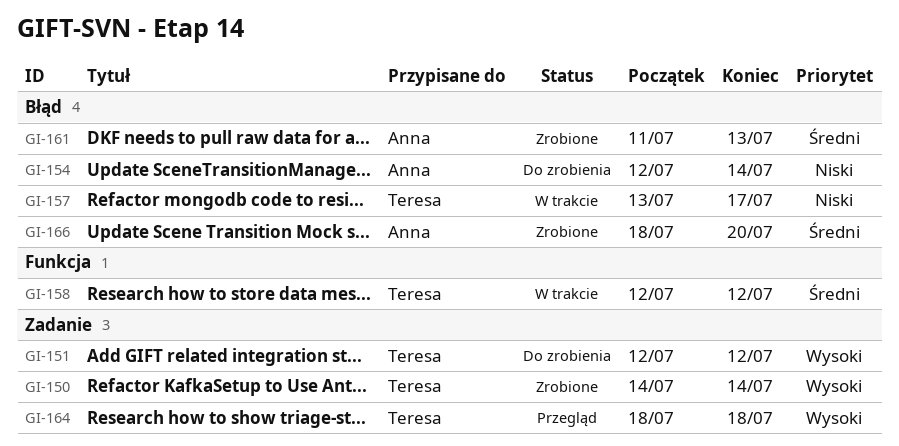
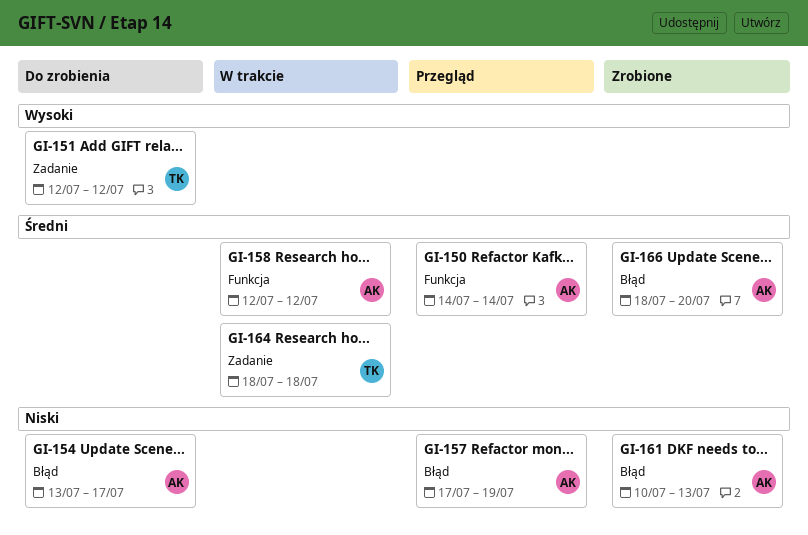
GI-150, status: Zrobione -> Przegląd
GI-150, owner: Teresa -> Anna
GI-150, priority: Wysoki -> Średni
GI-150, label: Zadanie -> Funkcja
GI-154, start: Jul 12 -> Jul 13
GI-154, due: Jul 14 -> Jul 17
GI-157, status: W trakcie -> Przegląd
GI-157, owner: Teresa -> Anna
GI-157, start: Jul 13 -> Jul 17
GI-157, due: Jul 17 -> Jul 19
GI-158, owner: Teresa -> Anna
GI-161, priority: Średni -> Niski
GI-161, start: Jul 11 -> Jul 10
GI-164, status: Przegląd -> W trakcie
GI-164, priority: Wysoki -> Średni

